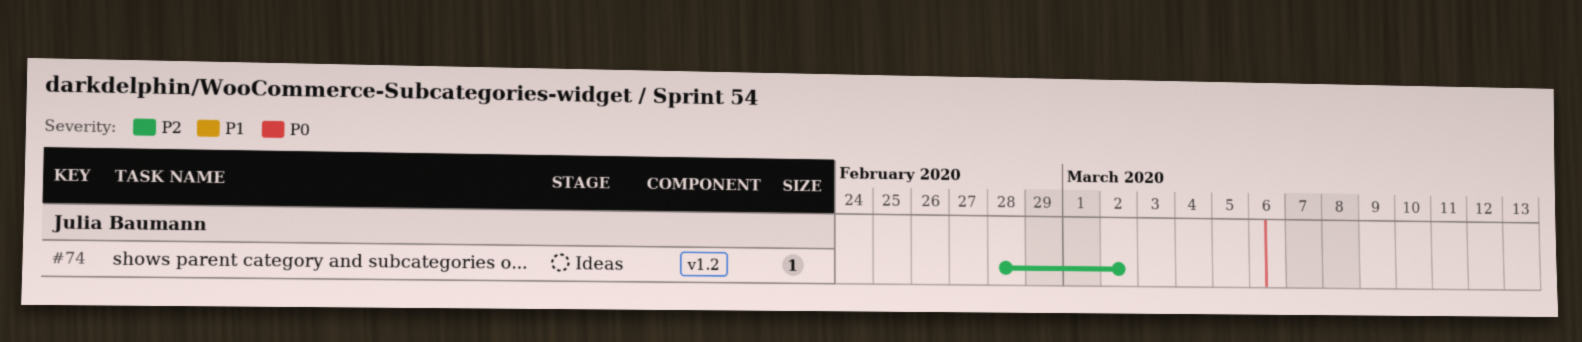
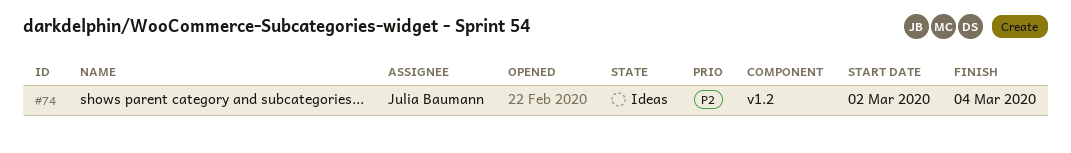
#74, start: Feb 28 -> Mar 2
#74, due: Mar 2 -> Mar 4

